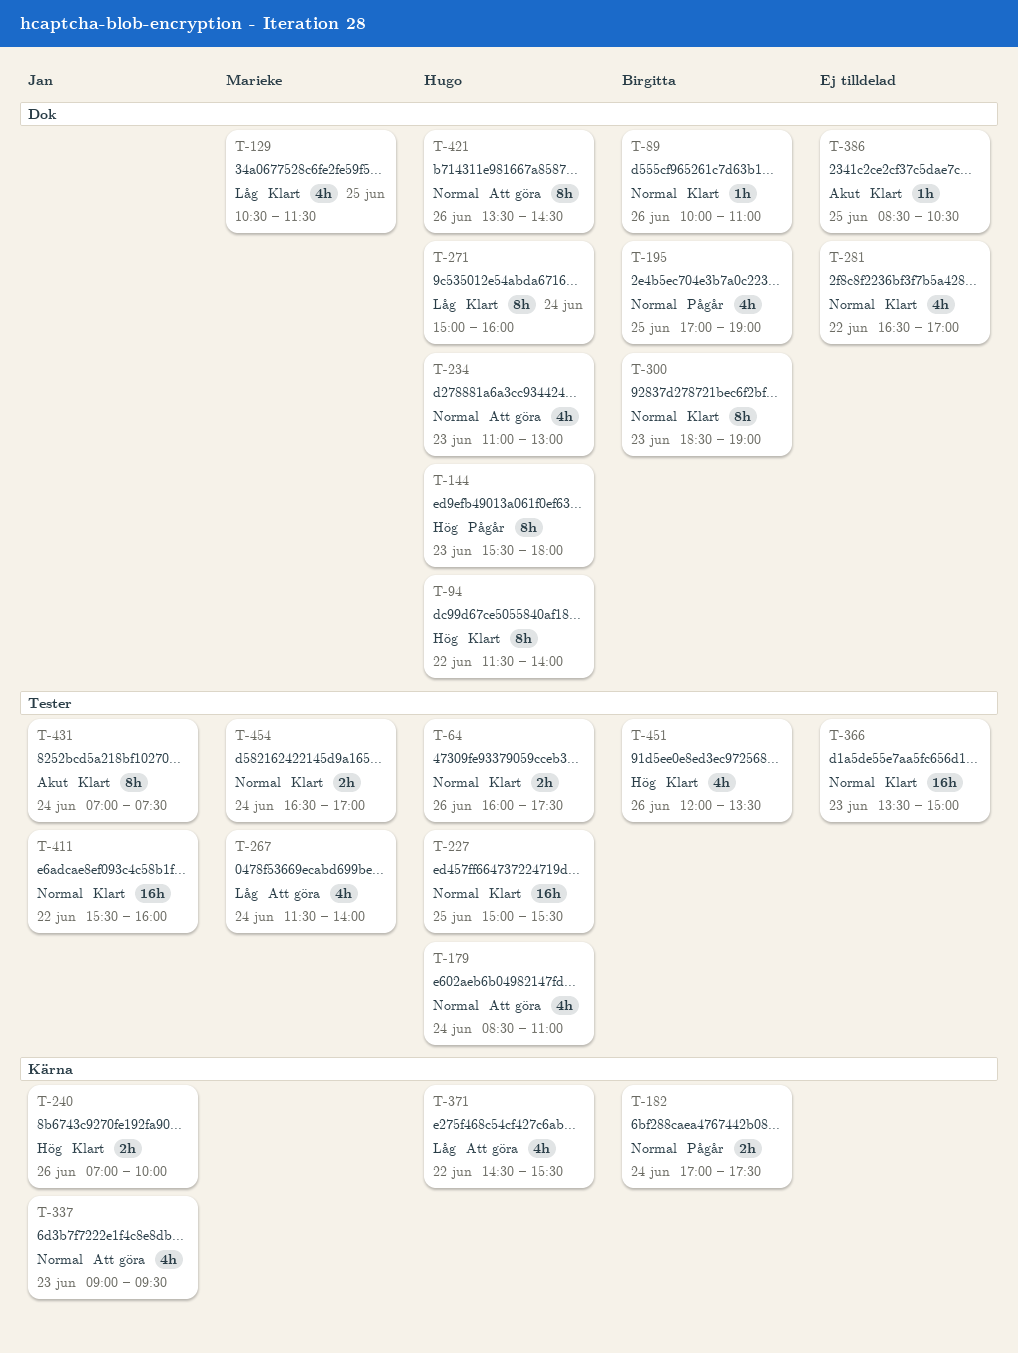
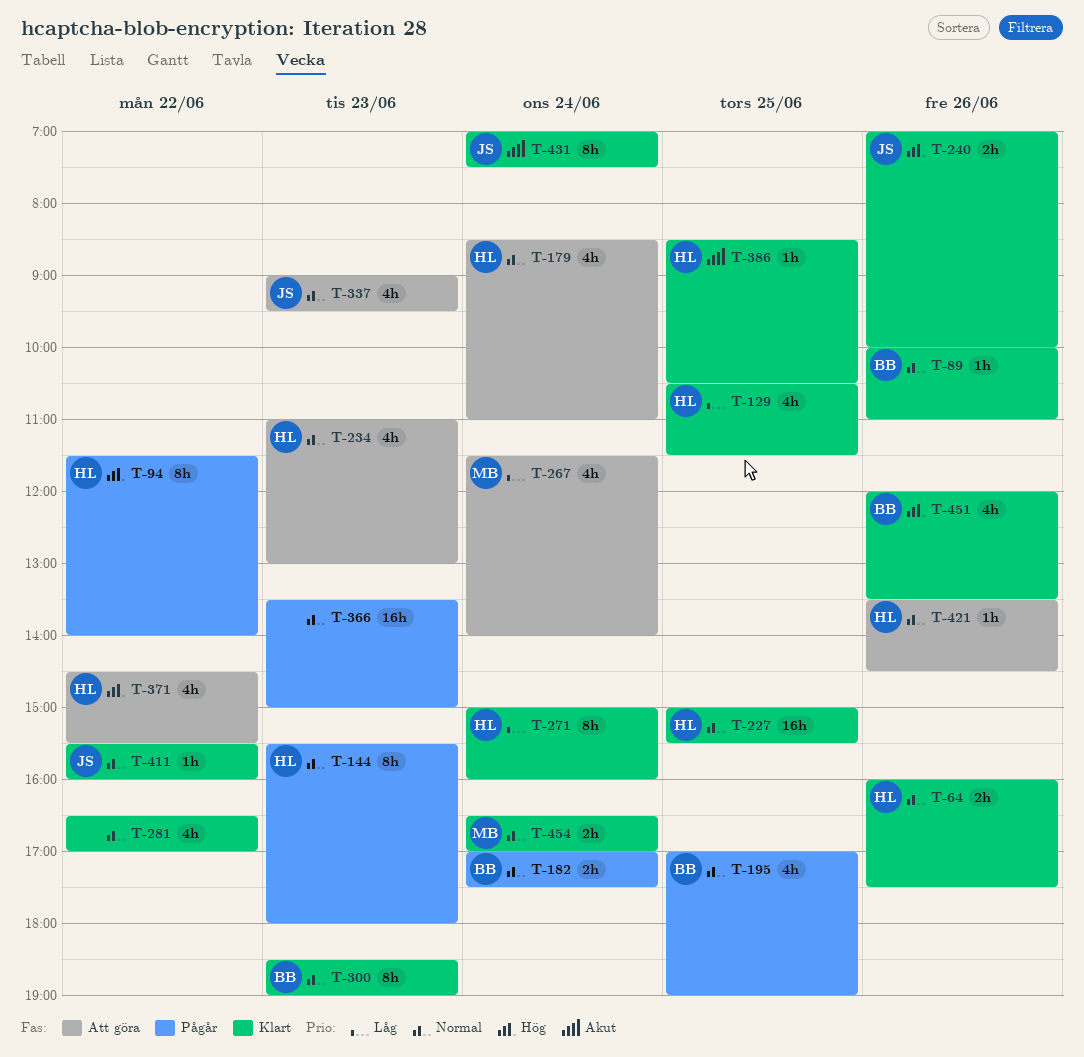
T-94, status: Klart -> Pågår
T-129, owner: Marieke -> Hugo
T-144, priority: Hög -> Normal
T-366, status: Klart -> Pågår
T-371, priority: Låg -> Hög
T-386, owner: none -> Hugo
T-411, estimate: 16h -> 1h
T-421, estimate: 8h -> 1h

